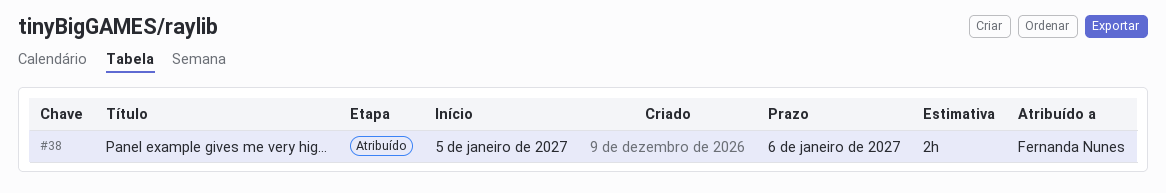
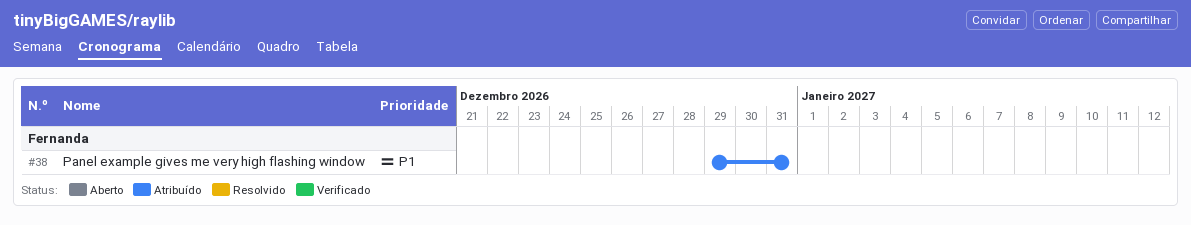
#38, start: Jan 5 -> Dec 29
#38, due: Jan 6 -> Dec 31

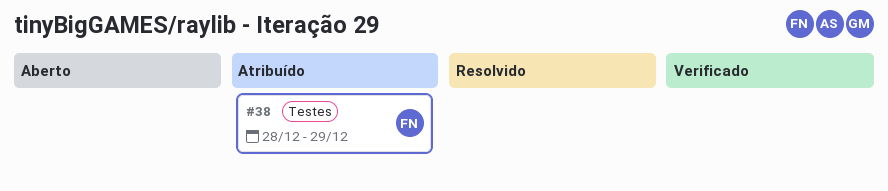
#38, start: Dec 29 -> Dec 28
#38, due: Dec 31 -> Dec 29

